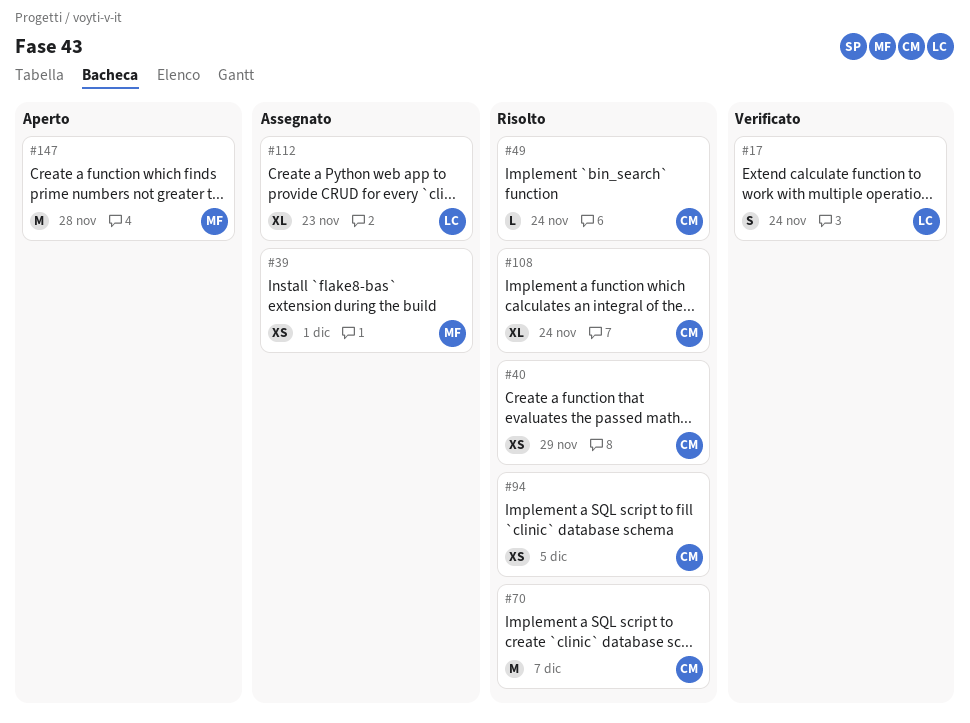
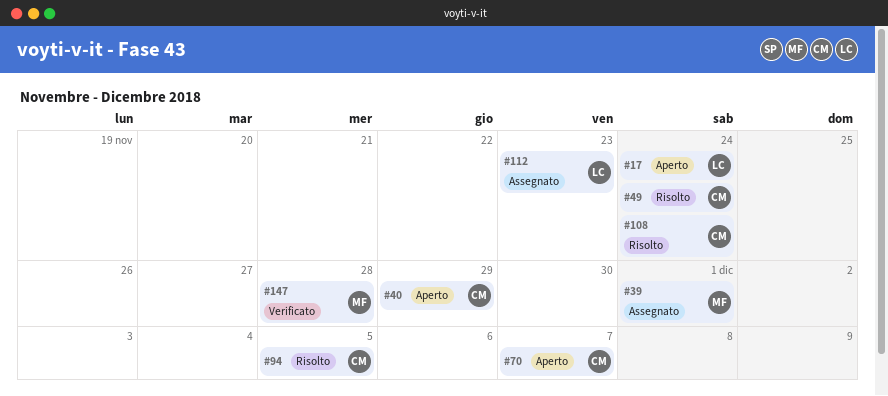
#17, status: Verificato -> Aperto
#40, status: Risolto -> Aperto
#70, status: Risolto -> Aperto
#147, status: Aperto -> Verificato

